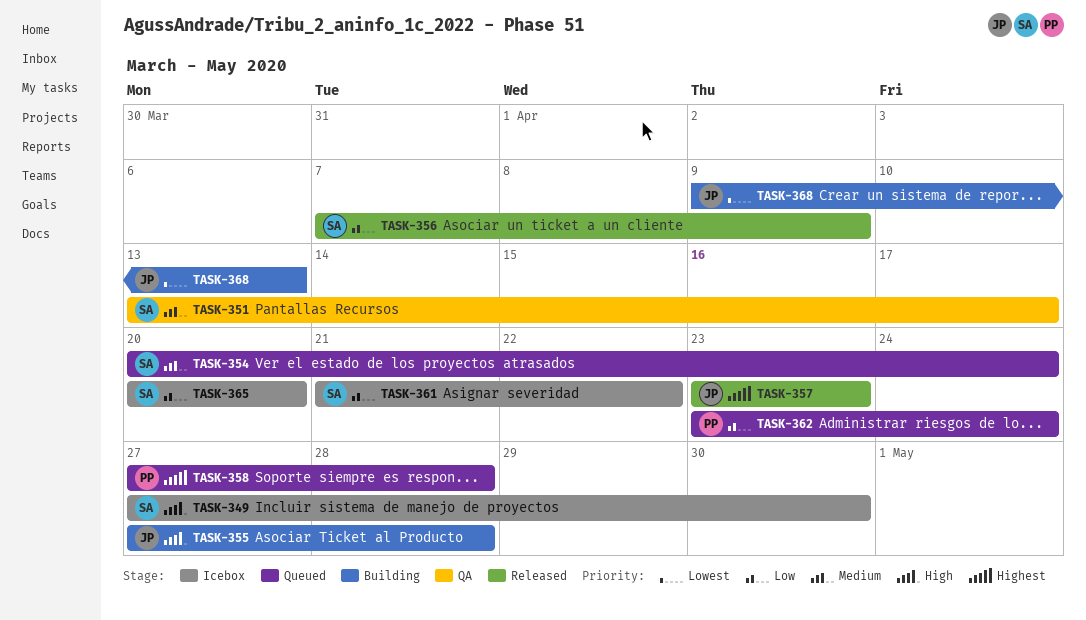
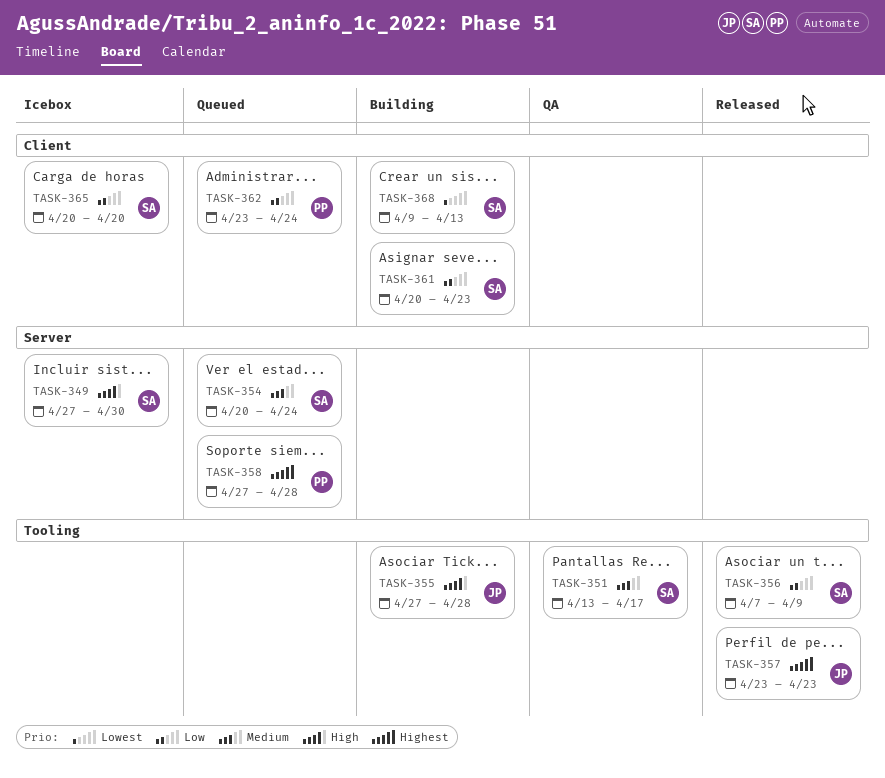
TASK-361, status: Icebox -> Building
TASK-361, start: Apr 21 -> Apr 20
TASK-361, due: Apr 22 -> Apr 23
TASK-368, owner: JP -> SA

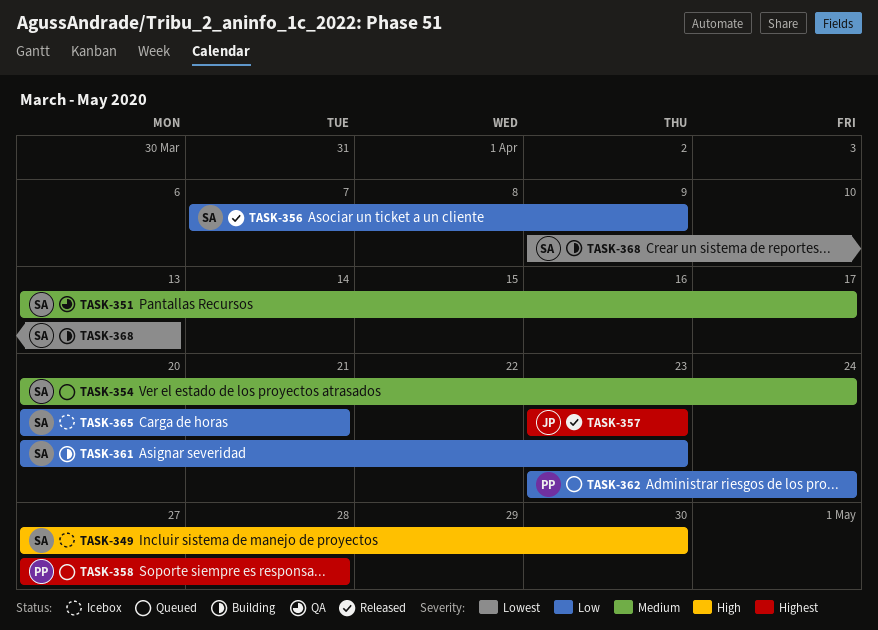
TASK-355: present -> none
TASK-365, due: Apr 20 -> Apr 21

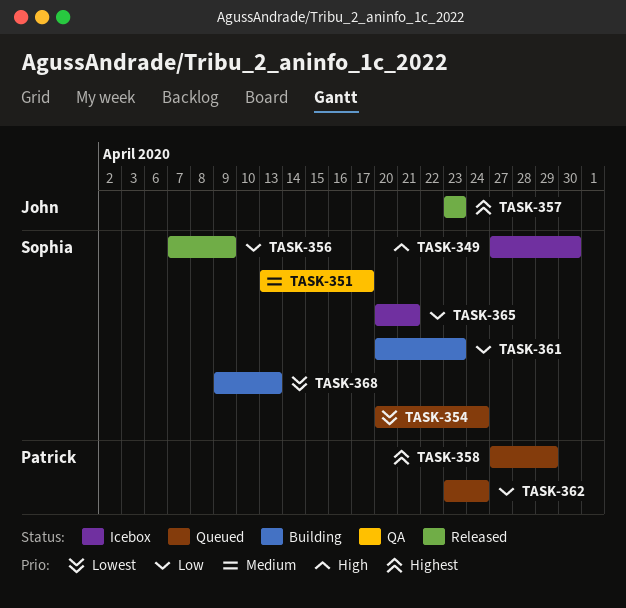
TASK-354, priority: Medium -> Lowest
TASK-358, due: Apr 28 -> Apr 29

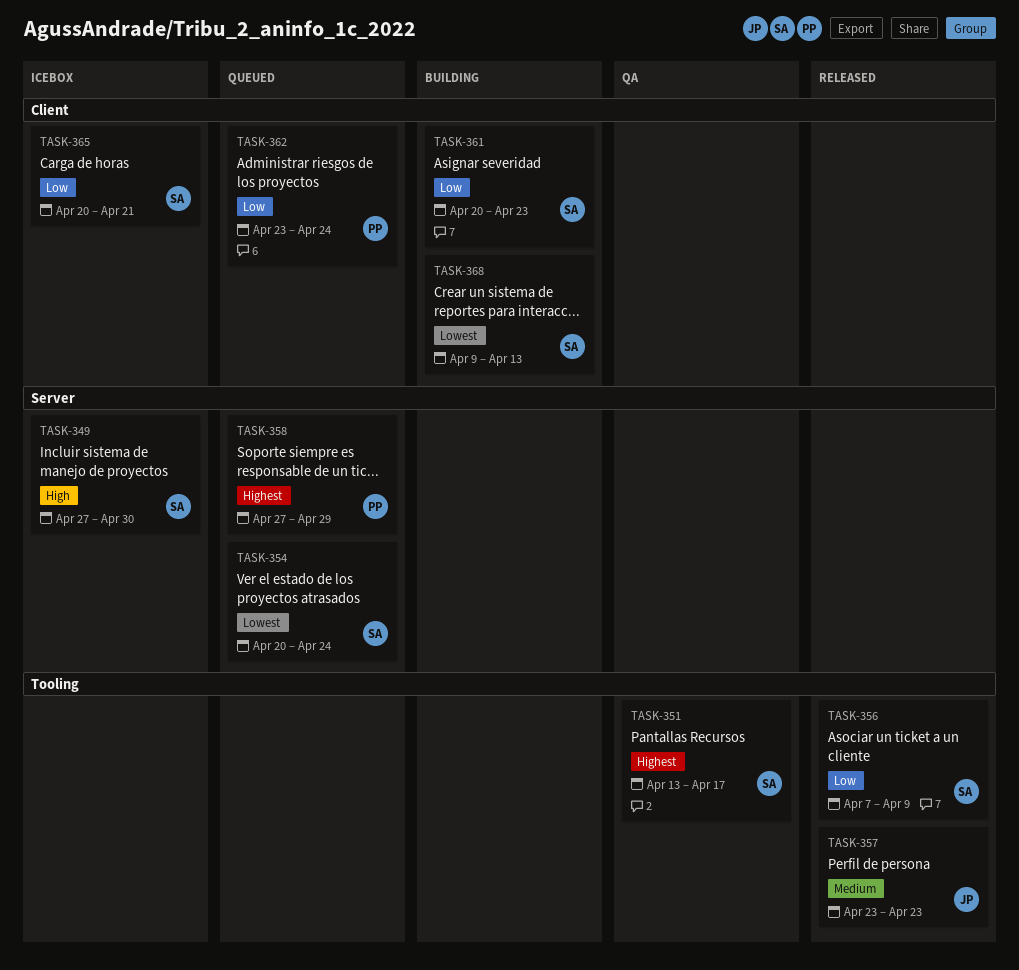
TASK-351, priority: Medium -> Highest
TASK-357, priority: Highest -> Medium

